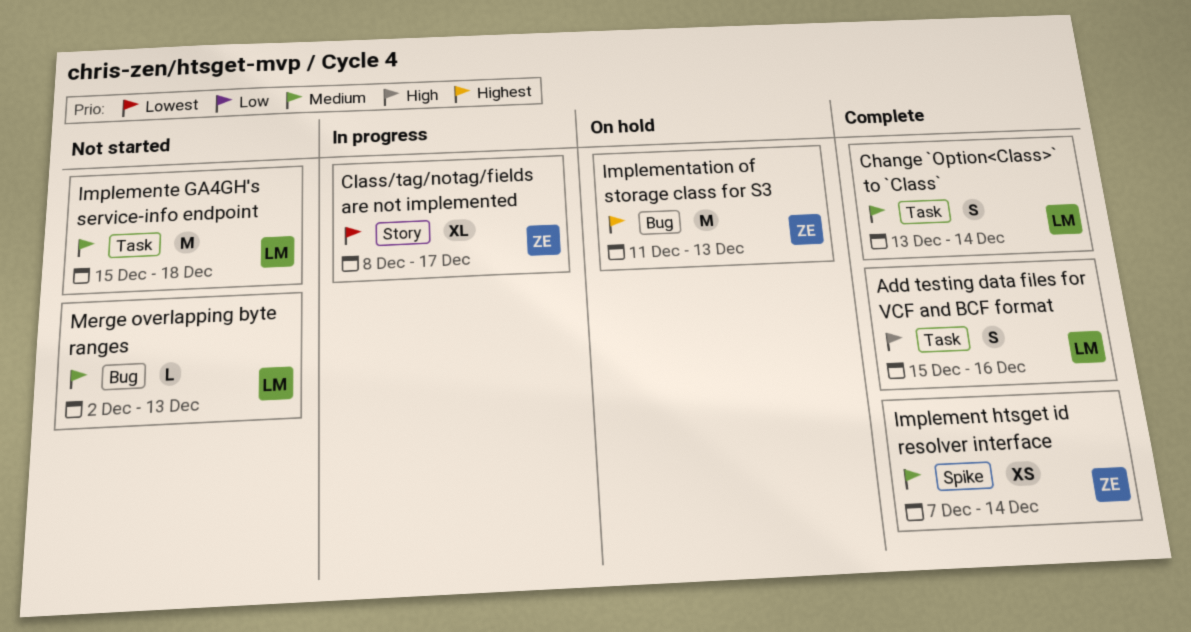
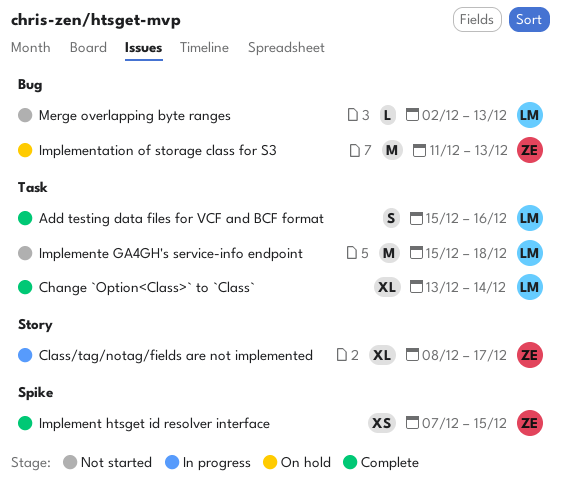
Change `Option<Class>` to `Class`, estimate: S -> XL
Implement htsget id resolver interface, due: Dec 14 -> Dec 15

